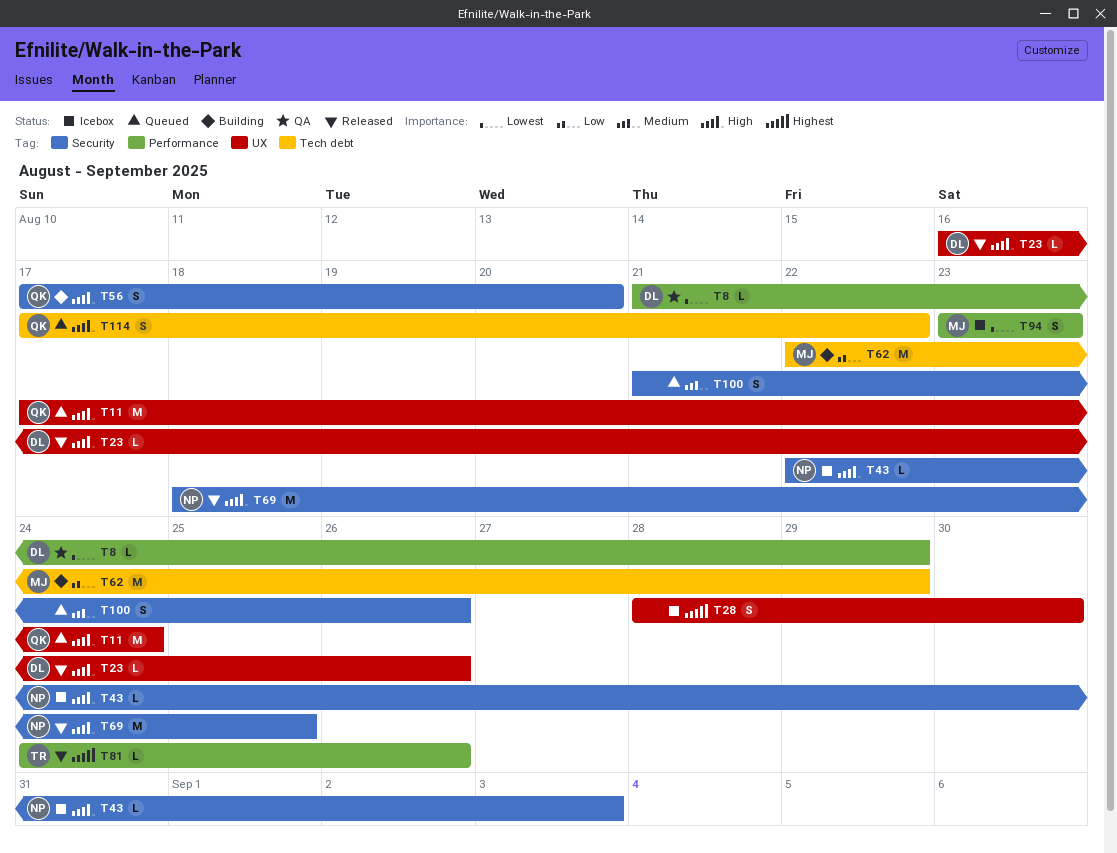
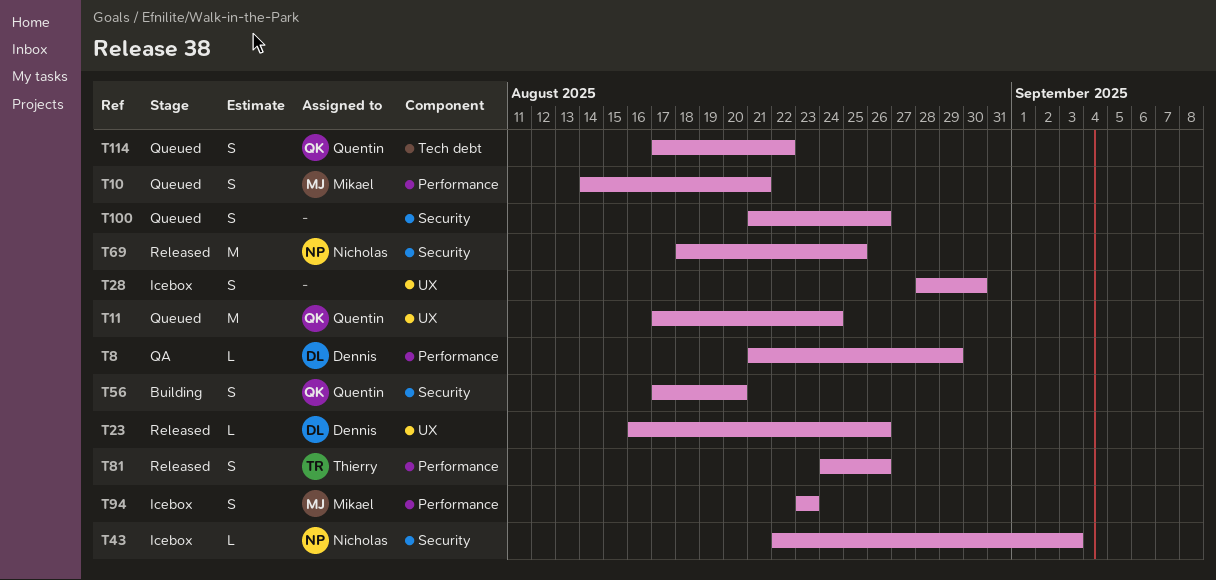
T10: none -> present
T62: present -> none
T81, estimate: L -> S

